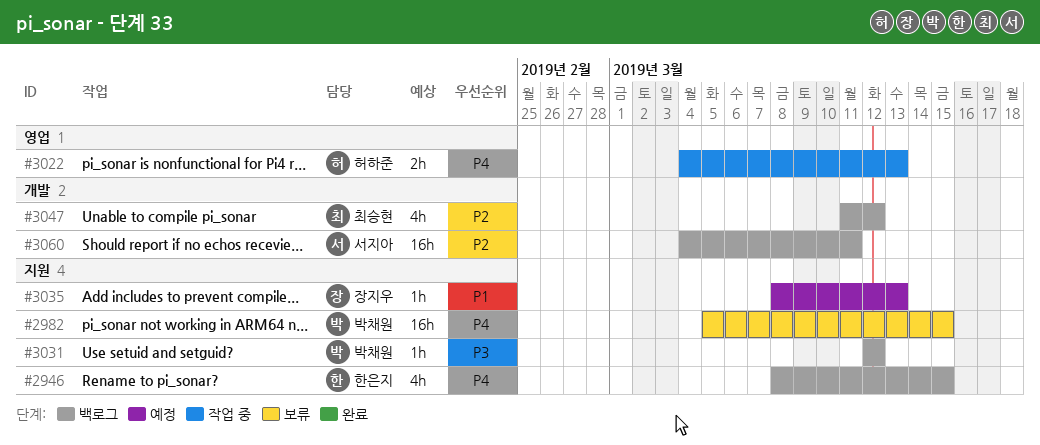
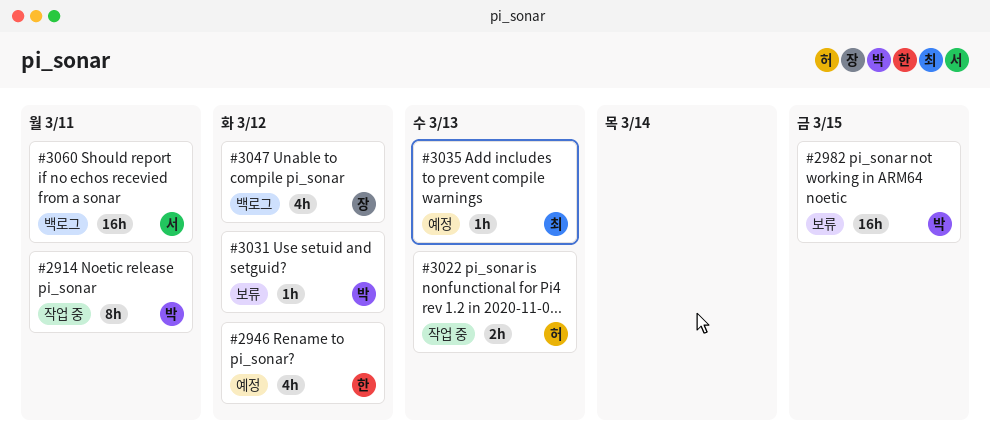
#2914: none -> present
#2946, status: 백로그 -> 예정
#2946, due: Mar 15 -> Mar 12
#3031, status: 백로그 -> 보류
#3035, owner: 장지우 -> 최승현
#3047, owner: 최승현 -> 장지우

